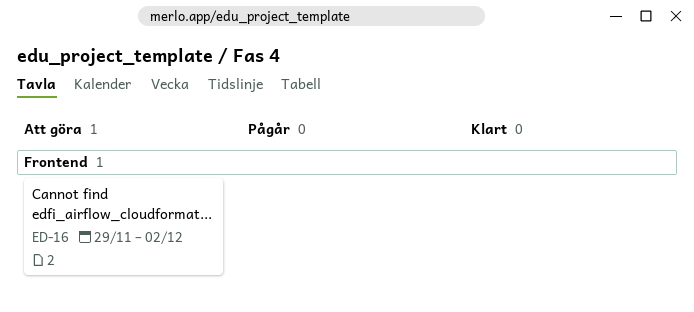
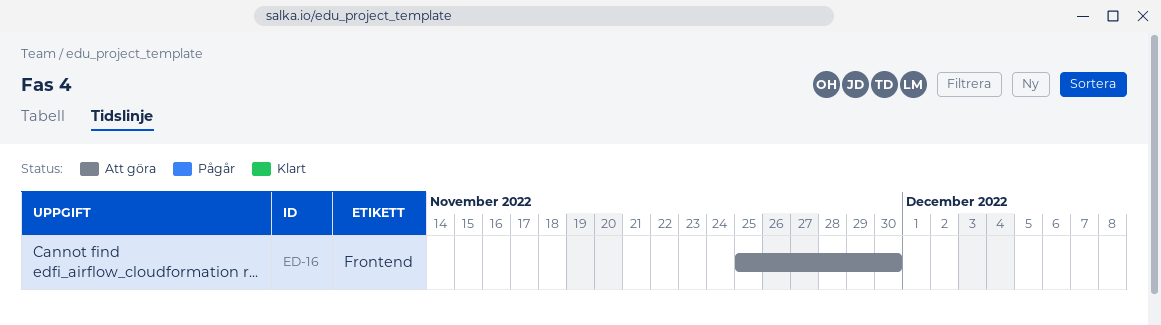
ED-16, start: Nov 29 -> Nov 25
ED-16, due: Dec 2 -> Nov 30

